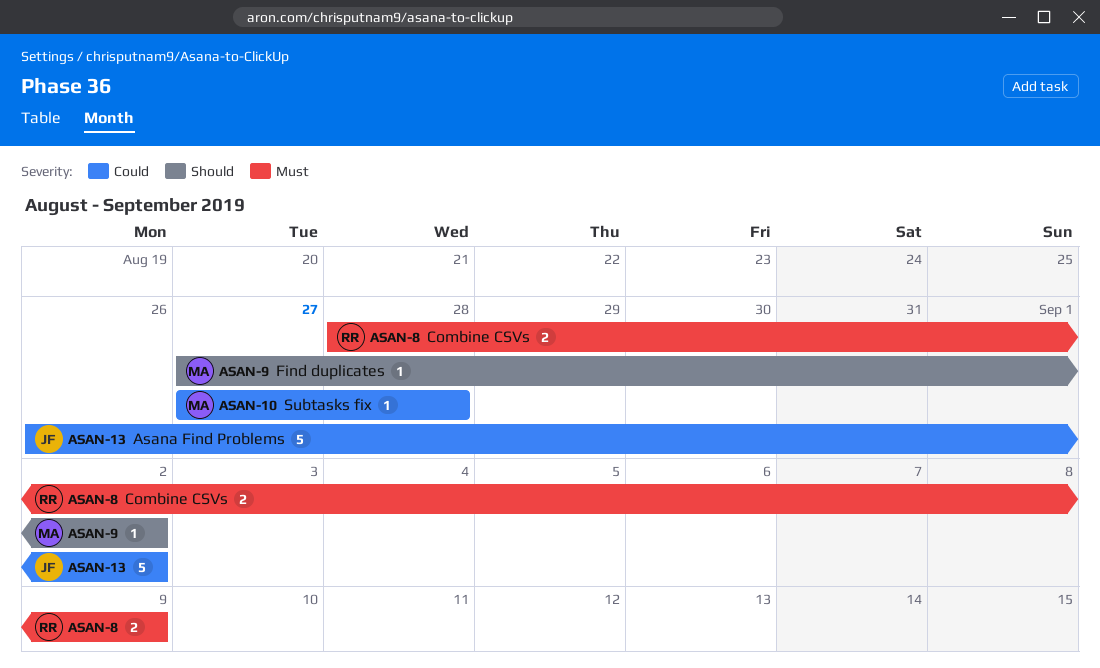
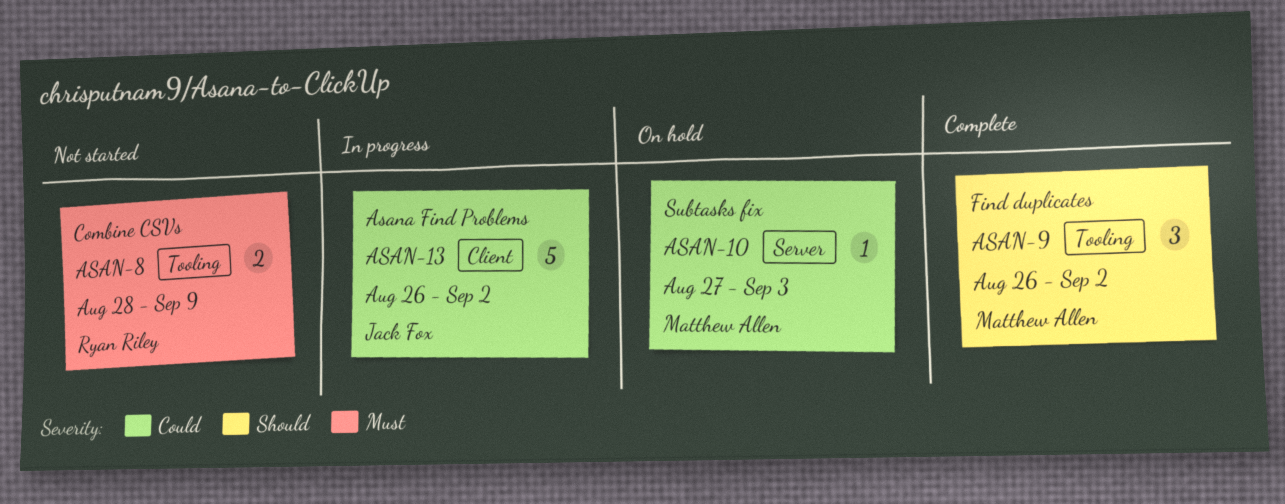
ASAN-9, estimate: 1 -> 3
ASAN-9, start: Aug 27 -> Aug 26
ASAN-10, due: Aug 28 -> Sep 3

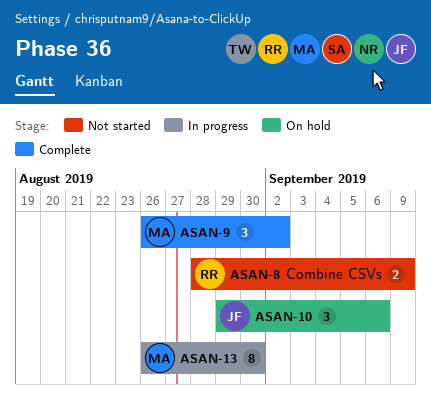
ASAN-10, owner: Matthew Allen -> Jack Fox
ASAN-10, estimate: 1 -> 3
ASAN-10, start: Aug 27 -> Aug 29
ASAN-10, due: Sep 3 -> Sep 6
ASAN-13, owner: Jack Fox -> Matthew Allen
ASAN-13, estimate: 5 -> 8
ASAN-13, due: Sep 2 -> Aug 30

